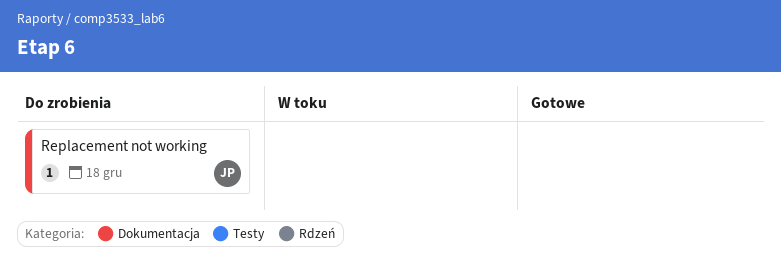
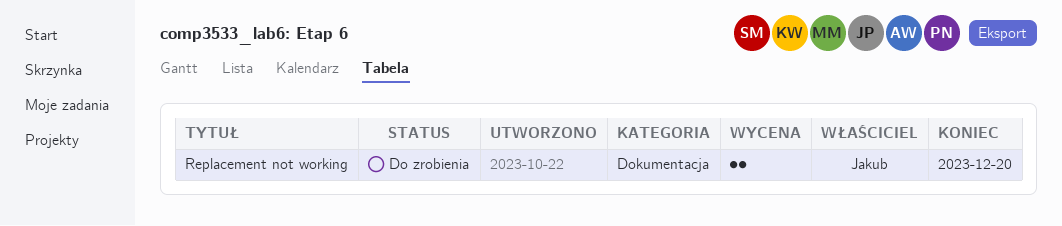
Replacement not working, estimate: 1 -> 2
Replacement not working, due: Dec 18 -> Dec 20

